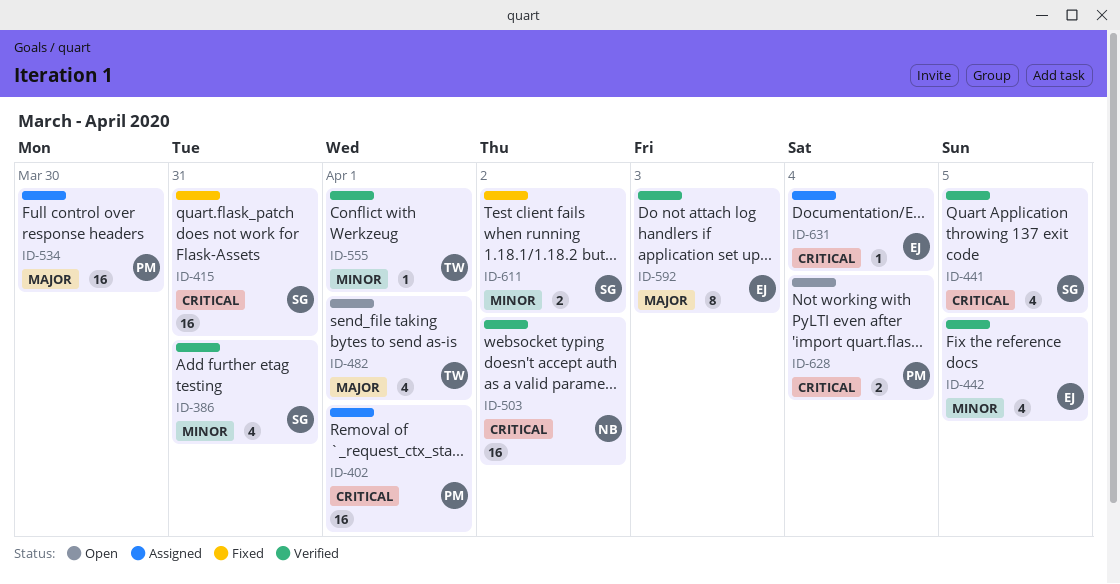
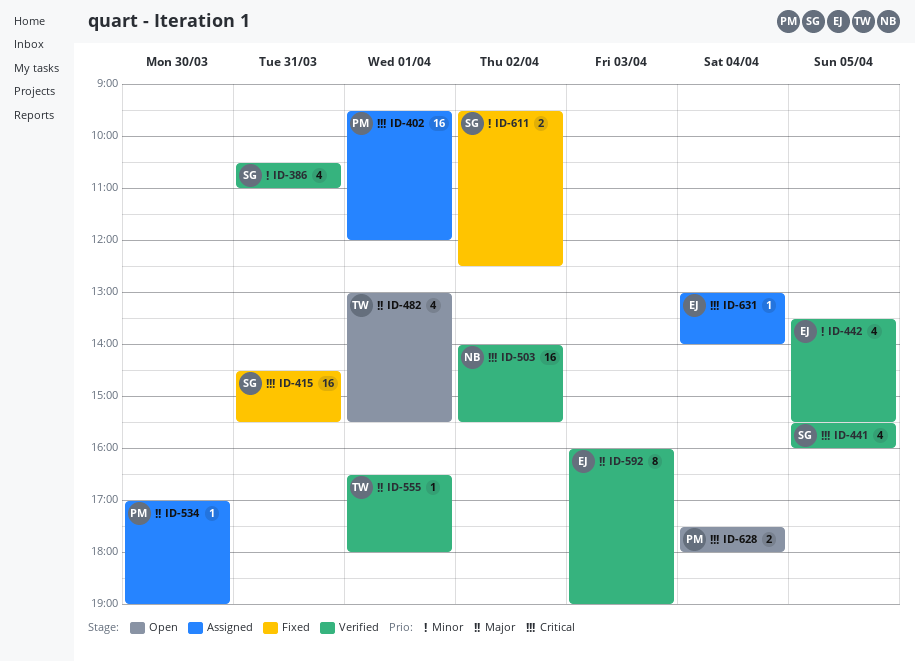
ID-534, estimate: 16 -> 1
ID-555, priority: Minor -> Major

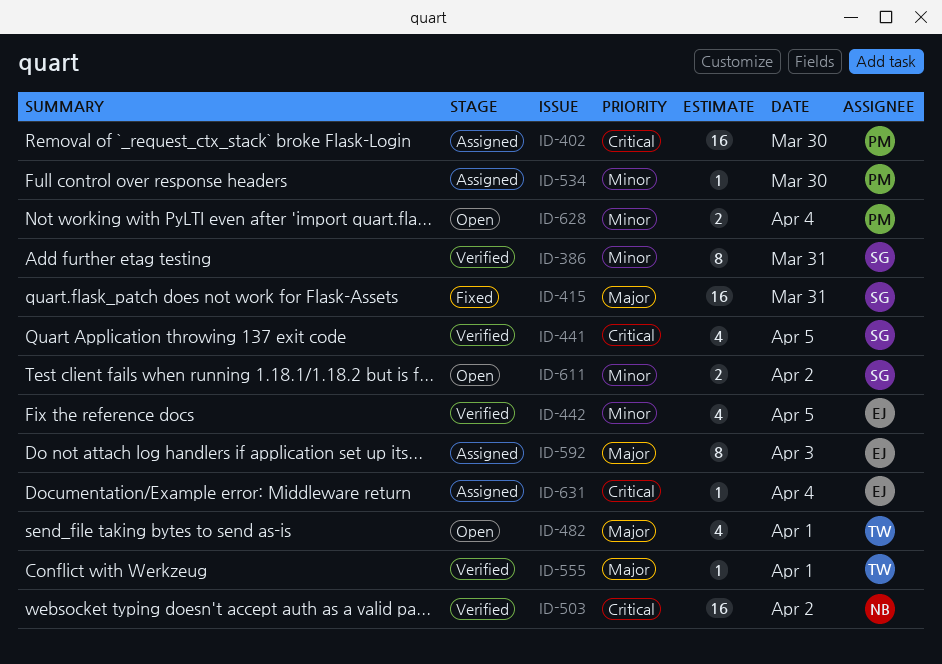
ID-386, estimate: 4 -> 8
ID-402, day: Apr 1 -> Mar 30
ID-415, priority: Critical -> Major
ID-534, priority: Major -> Minor
ID-592, status: Verified -> Assigned
ID-611, status: Fixed -> Open
ID-628, priority: Critical -> Minor

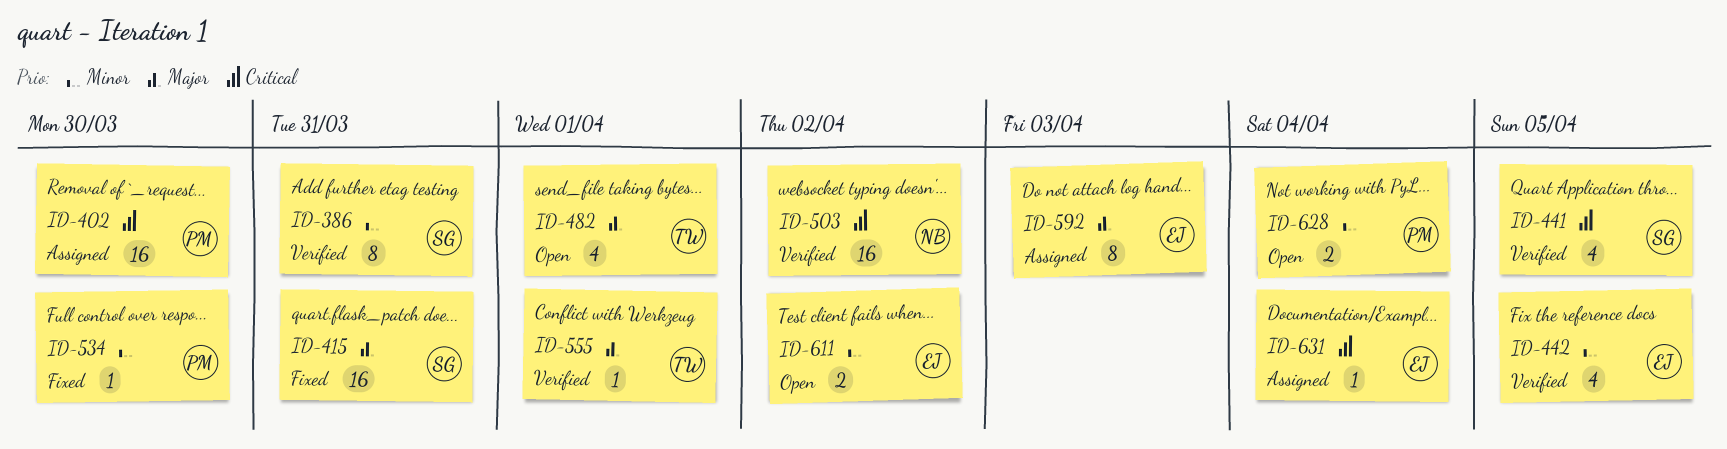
ID-534, status: Assigned -> Fixed
ID-611, owner: SG -> EJ

